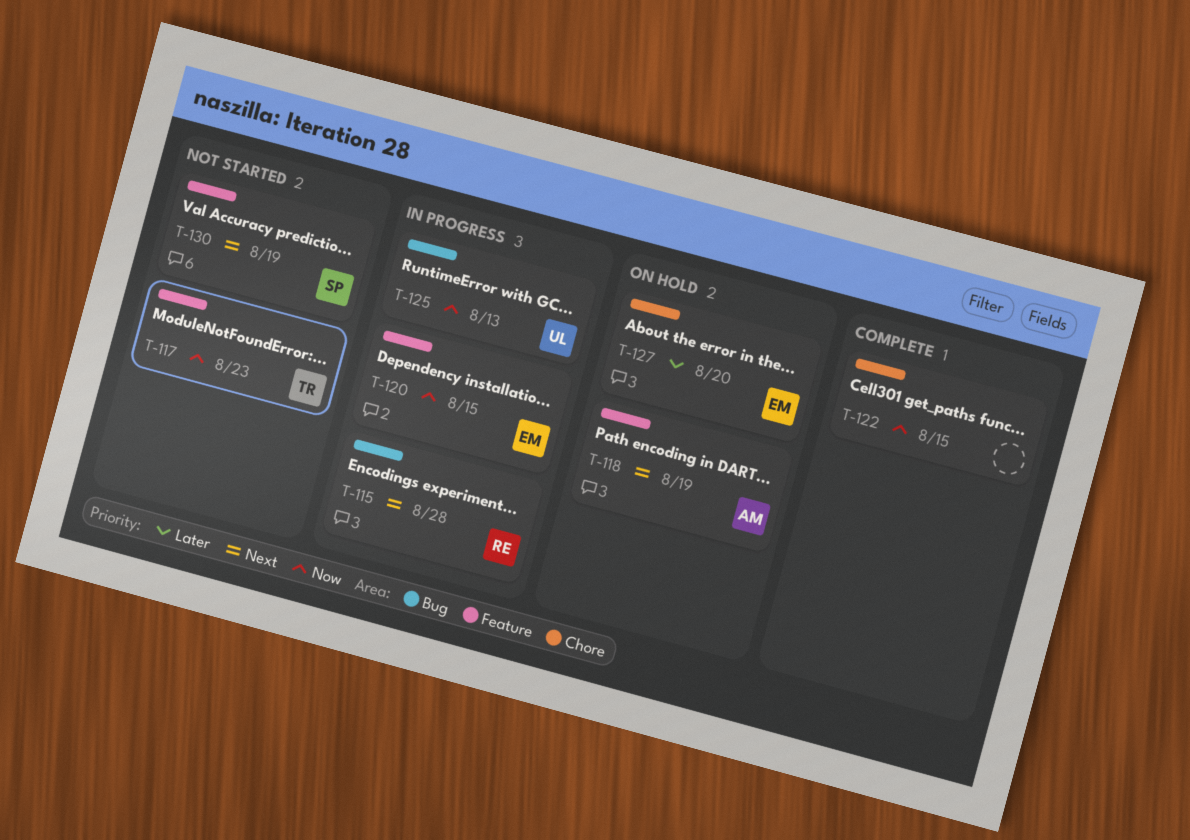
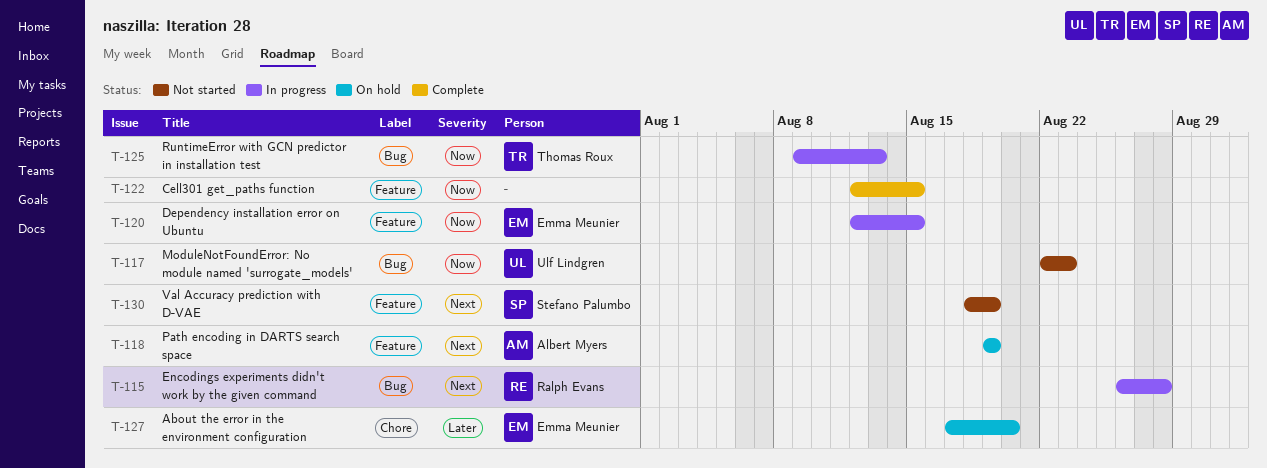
T-117, owner: Thomas Roux -> Ulf Lindgren
T-117, label: Feature -> Bug
T-122, label: Chore -> Feature
T-125, owner: Ulf Lindgren -> Thomas Roux

